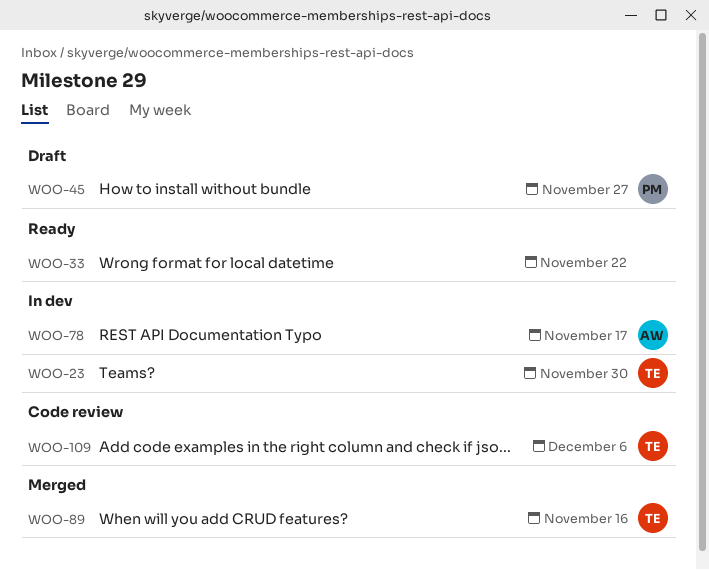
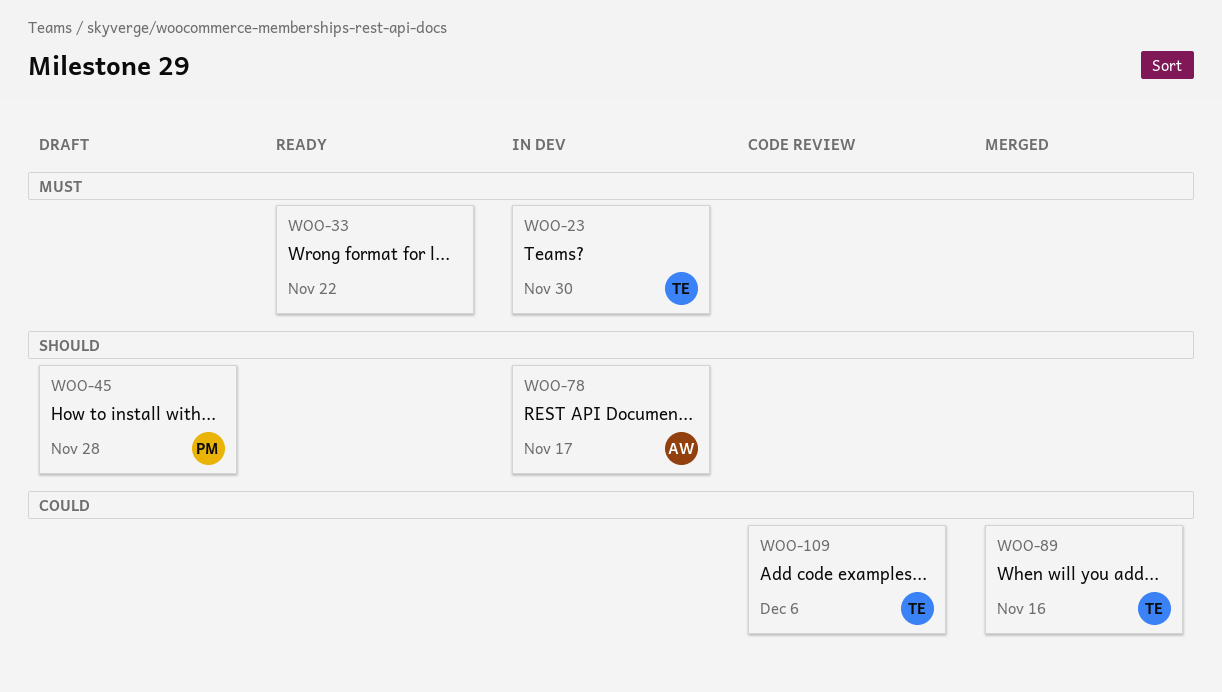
WOO-45, due: Nov 27 -> Nov 28

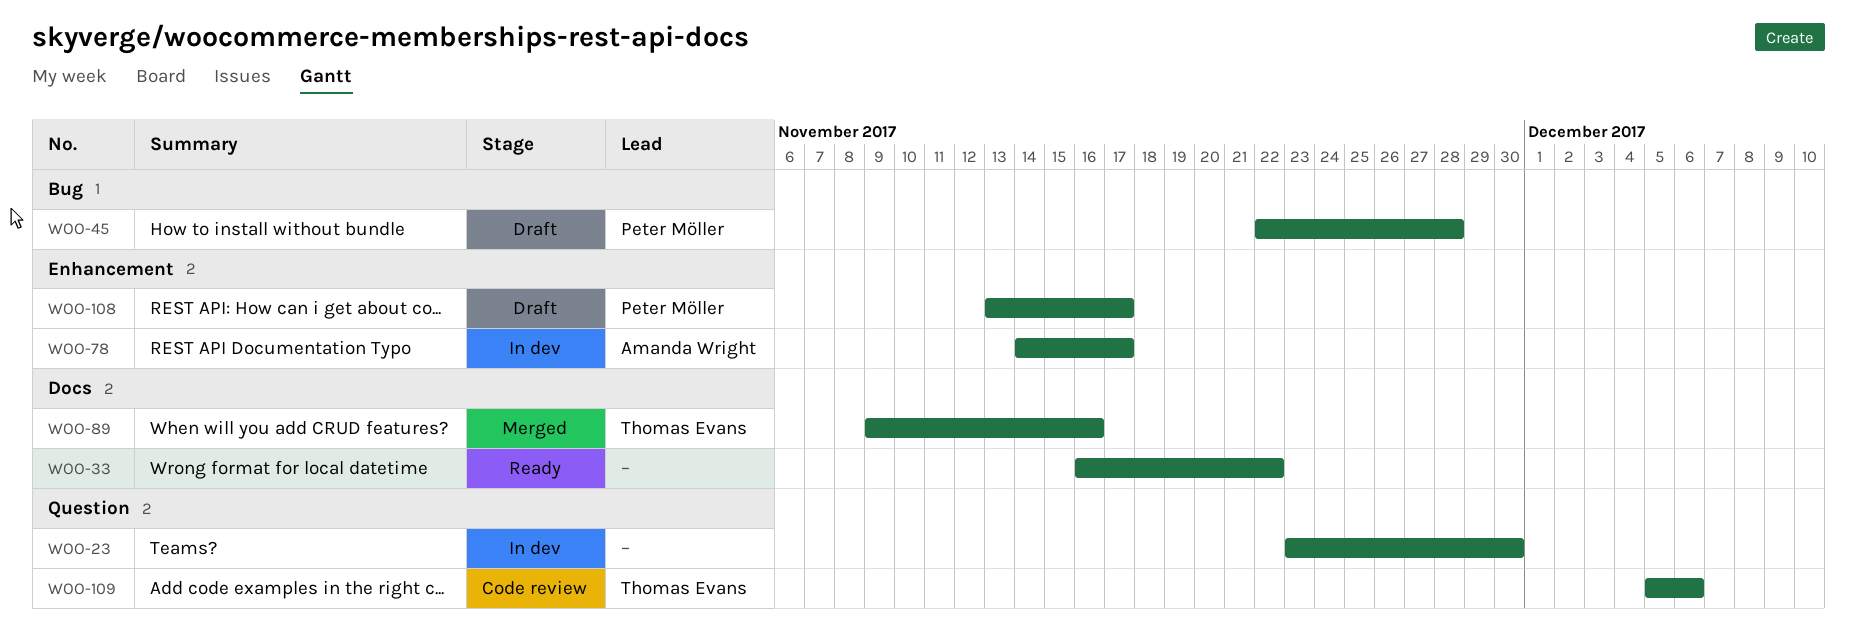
WOO-23, owner: Thomas Evans -> none
WOO-108: none -> present

